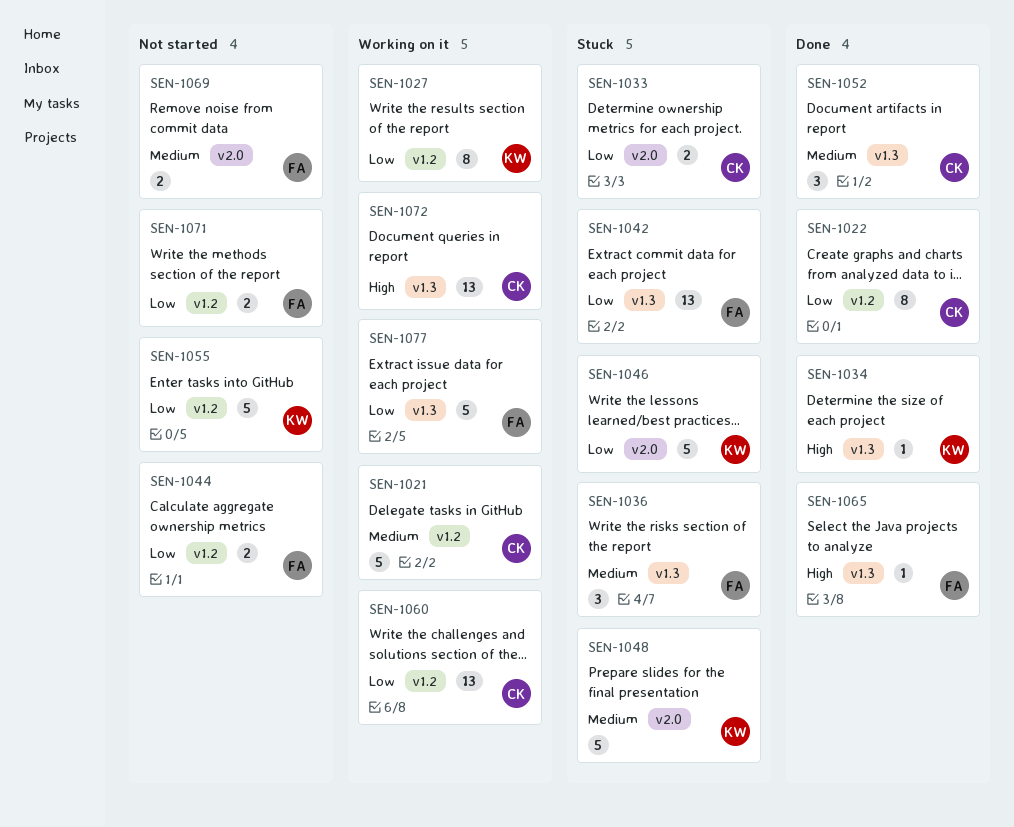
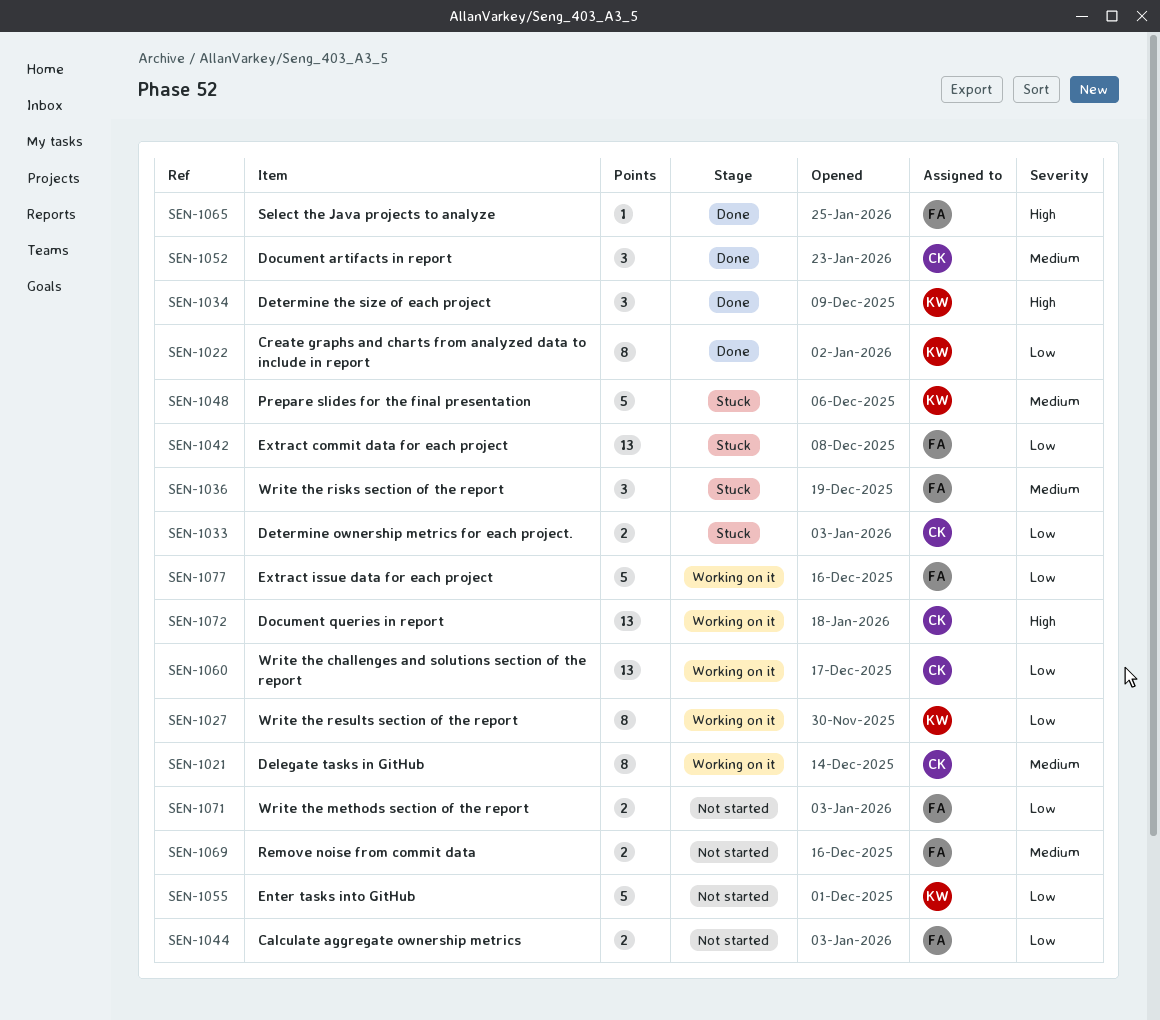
SEN-1021, estimate: 5 -> 8
SEN-1022, owner: CK -> KW
SEN-1034, estimate: 1 -> 3
SEN-1046: present -> none

